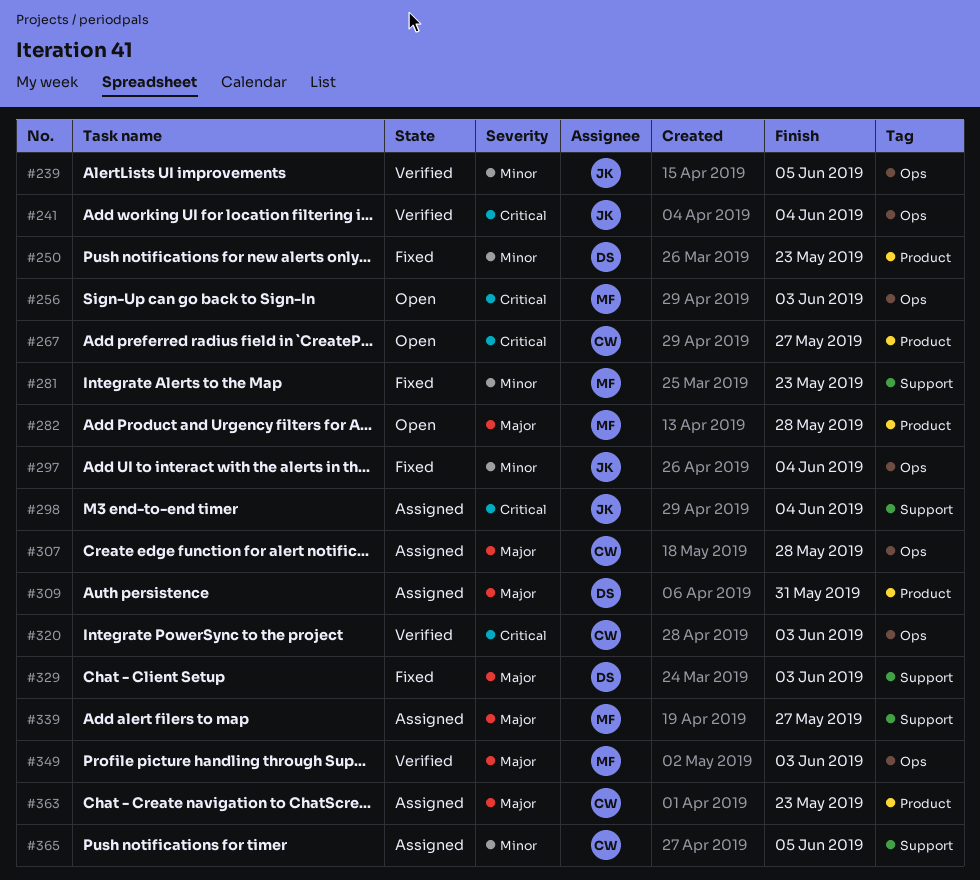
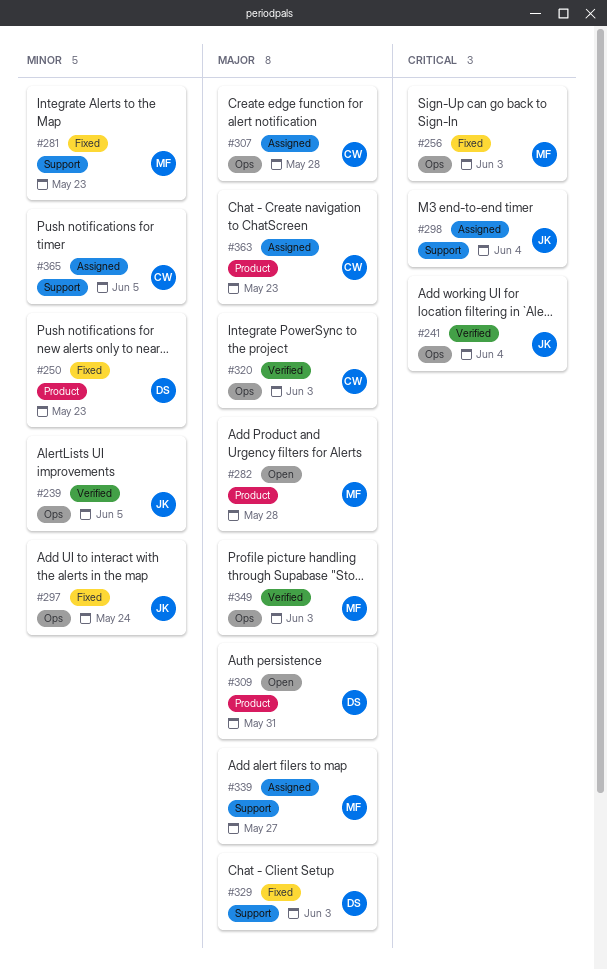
#256, status: Open -> Fixed
#267: present -> none
#297, due: Jun 4 -> May 24
#309, status: Assigned -> Open
#320, priority: Critical -> Major

